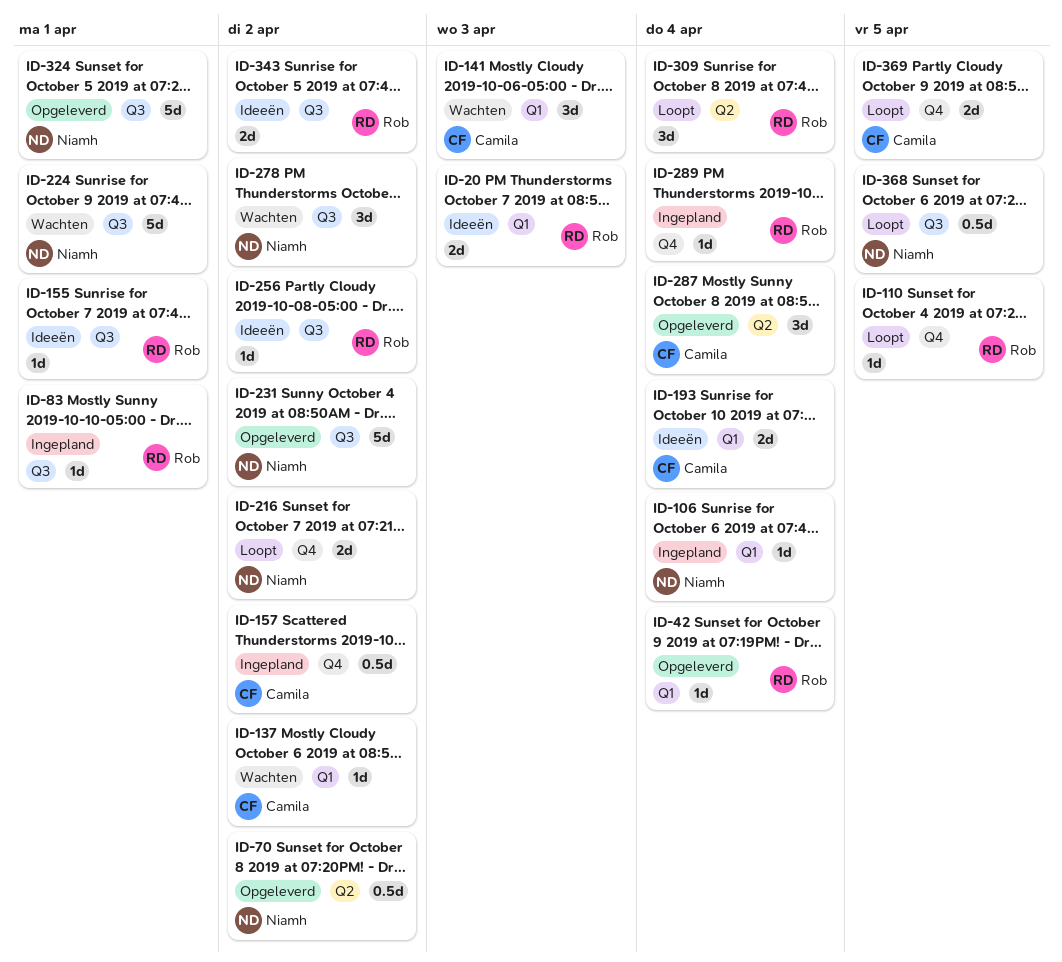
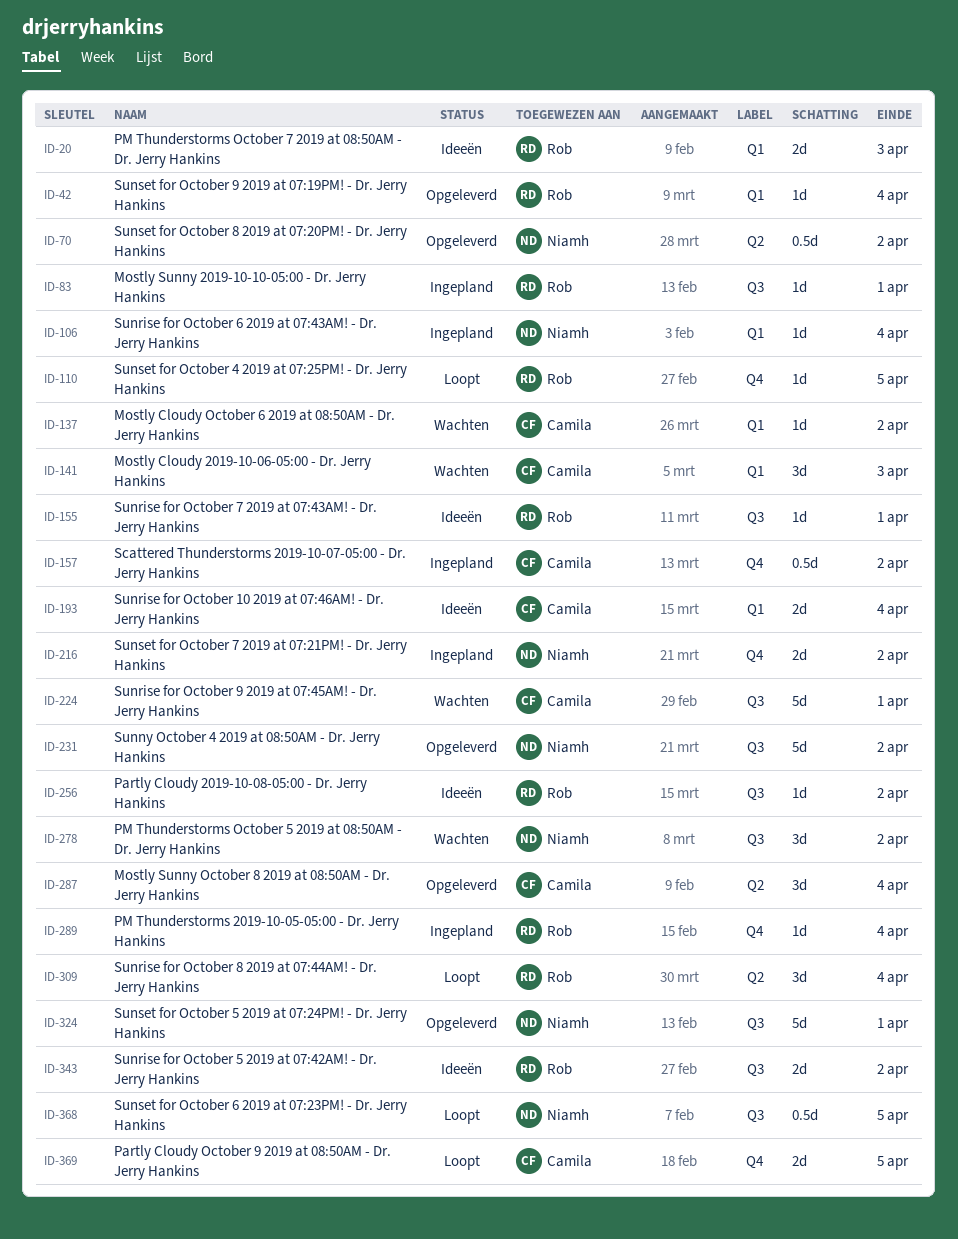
ID-216, status: Loopt -> Ingepland
ID-224, owner: Niamh -> Camila

